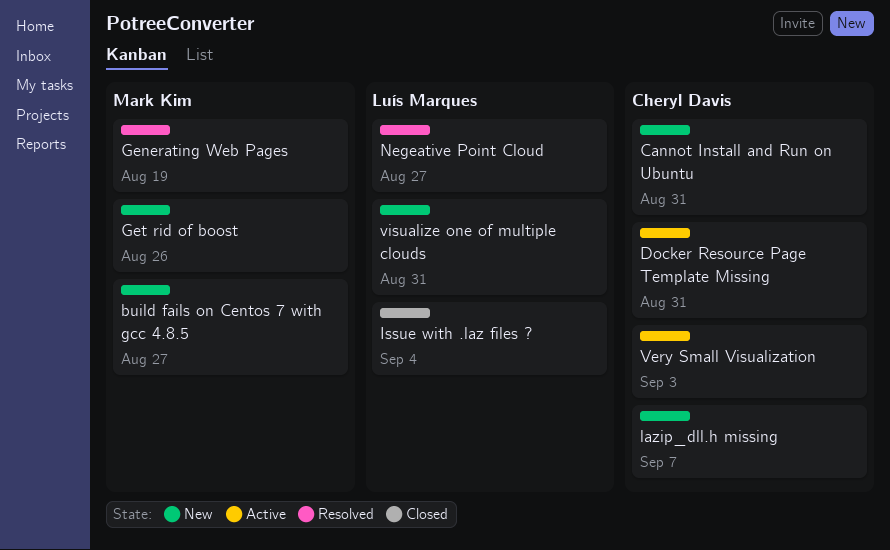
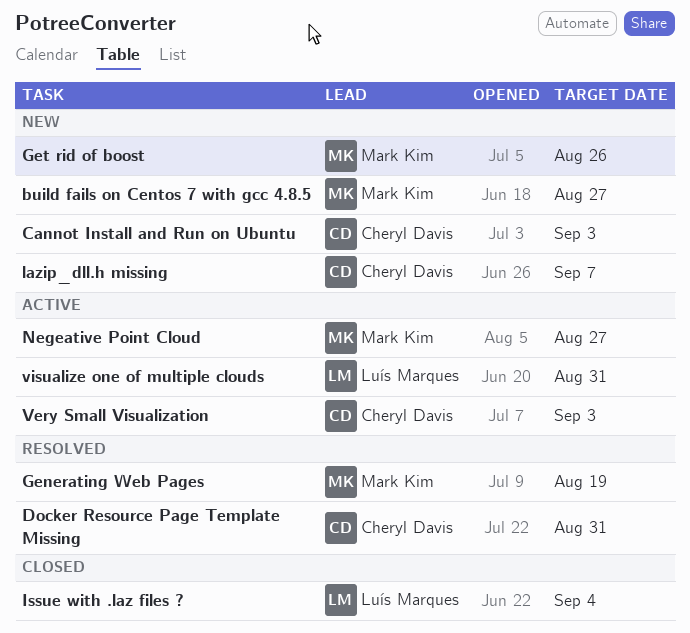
Cannot Install and Run on Ubuntu, due: Aug 31 -> Sep 3
Docker Resource Page Template Missing, status: Active -> Resolved
Negeative Point Cloud, status: Resolved -> Active
Negeative Point Cloud, owner: Luís Marques -> Mark Kim
visualize one of multiple clouds, status: New -> Active

